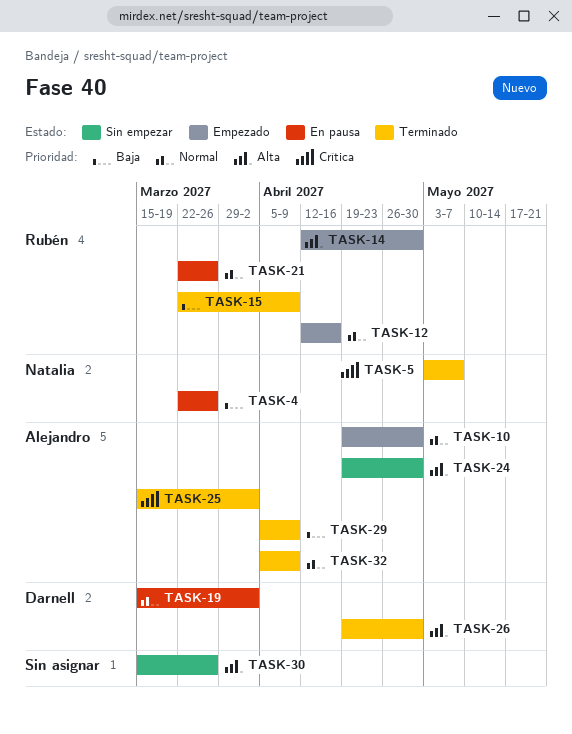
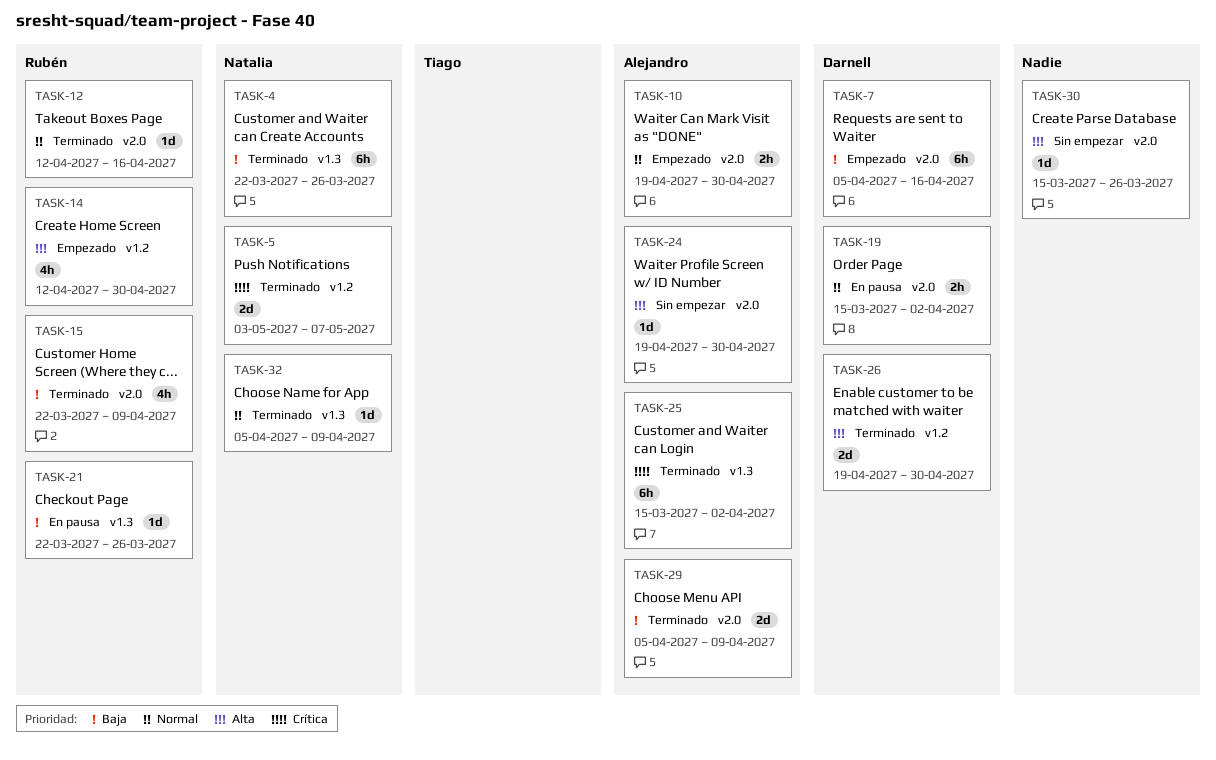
TASK-4, status: En pausa -> Terminado
TASK-7: none -> present
TASK-12, status: Empezado -> Terminado
TASK-21, priority: Normal -> Baja
TASK-32, owner: Alejandro -> Natalia

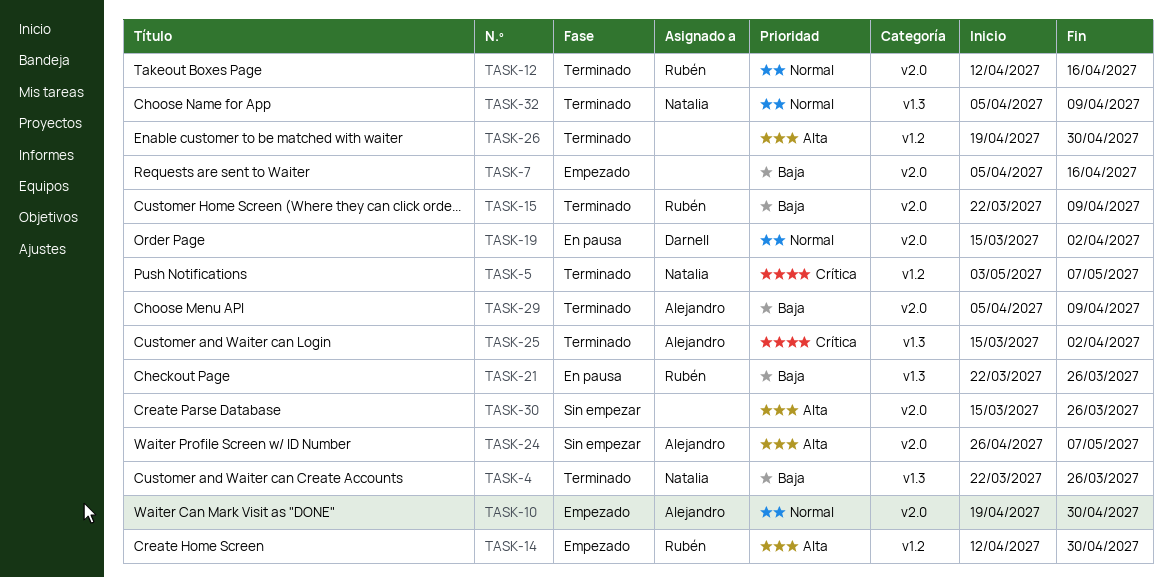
TASK-7, owner: Darnell -> none
TASK-24, start: Apr 19 -> Apr 26
TASK-24, due: Apr 30 -> May 7
TASK-26, owner: Darnell -> none

